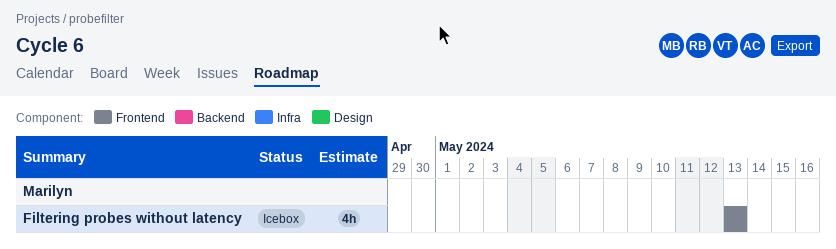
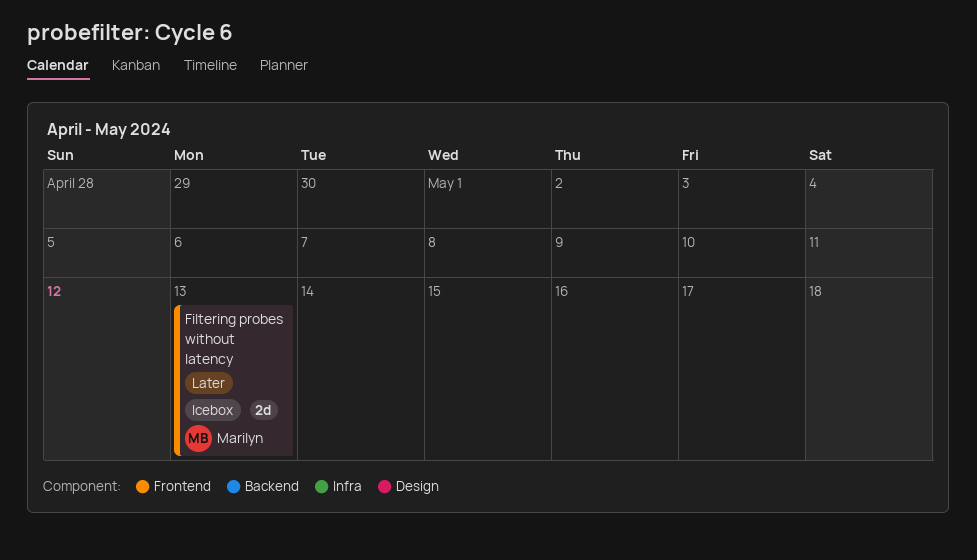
Filtering probes without latency, estimate: 4h -> 2d

